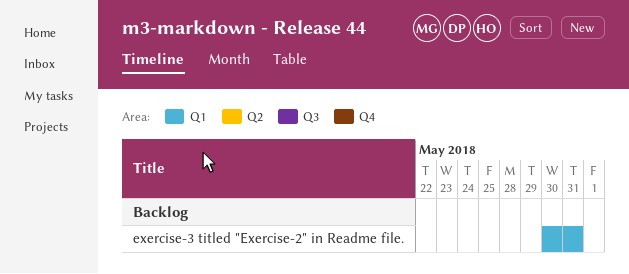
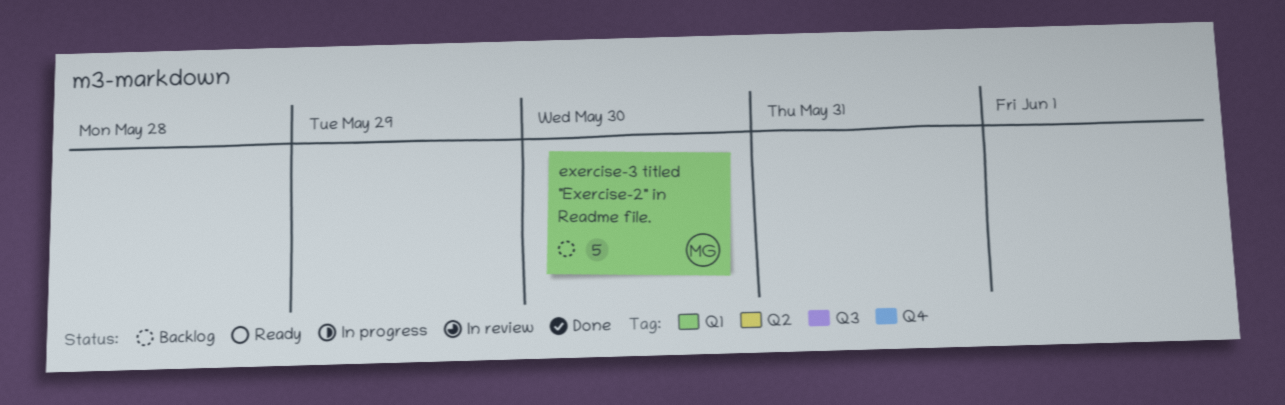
exercise-3 titled "Exercise-2" in Readme file., due: May 31 -> May 30

